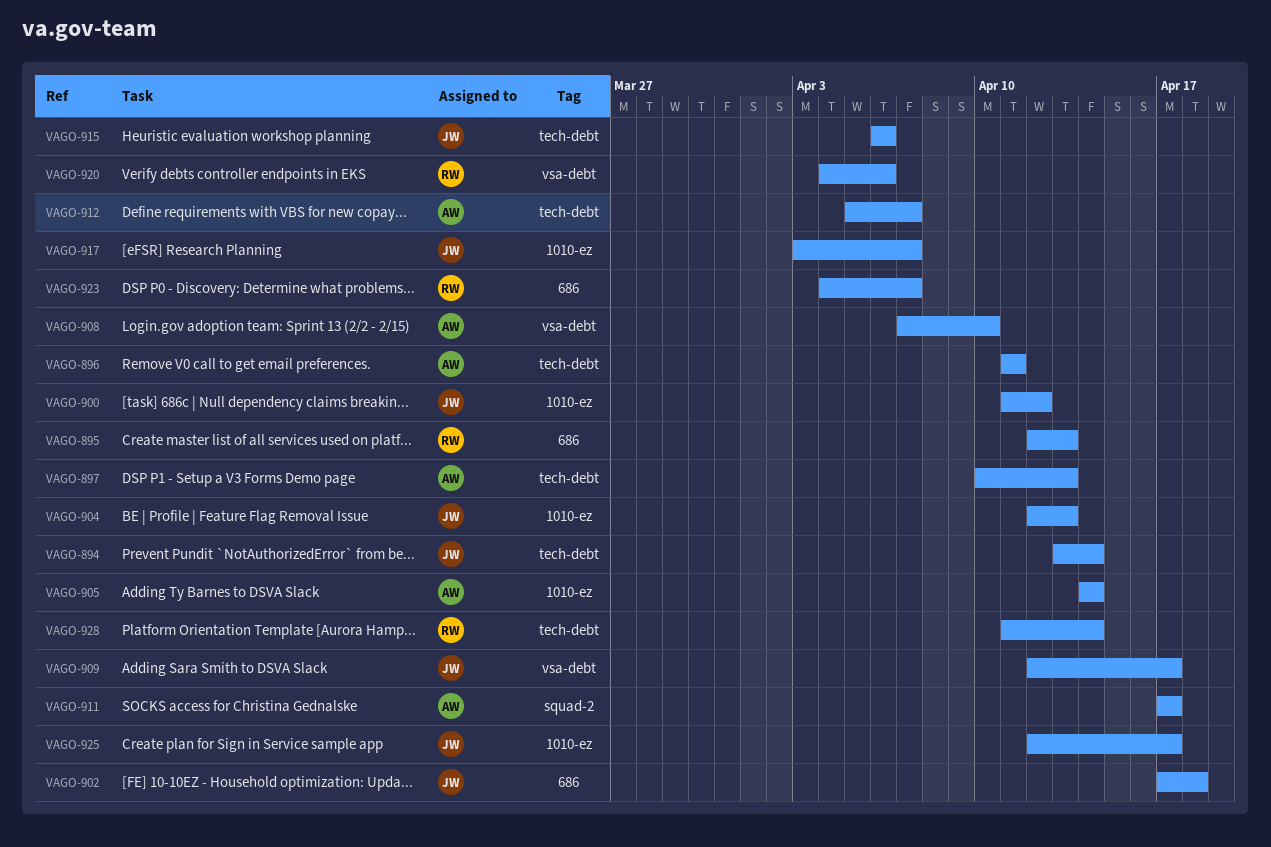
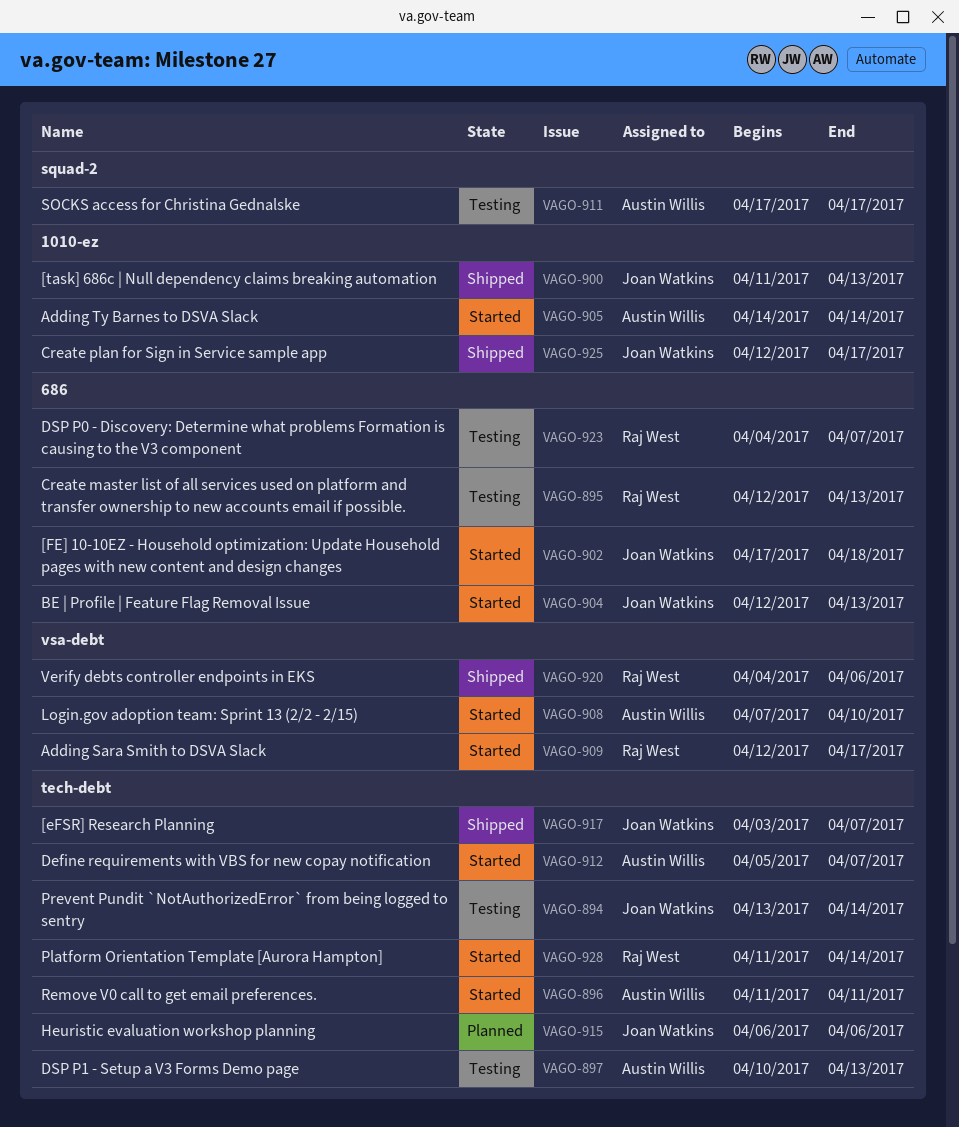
VAGO-900, due: Apr 12 -> Apr 13
VAGO-904, label: 1010-ez -> 686
VAGO-909, owner: Joan Watkins -> Raj West
VAGO-917, label: 1010-ez -> tech-debt

